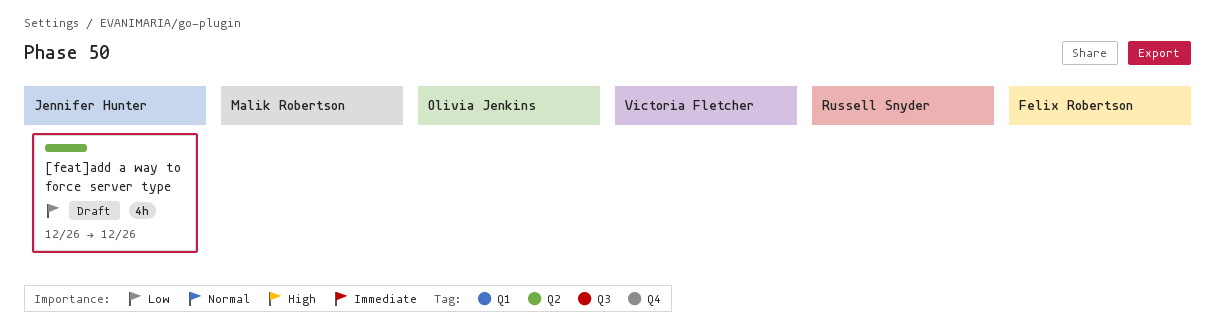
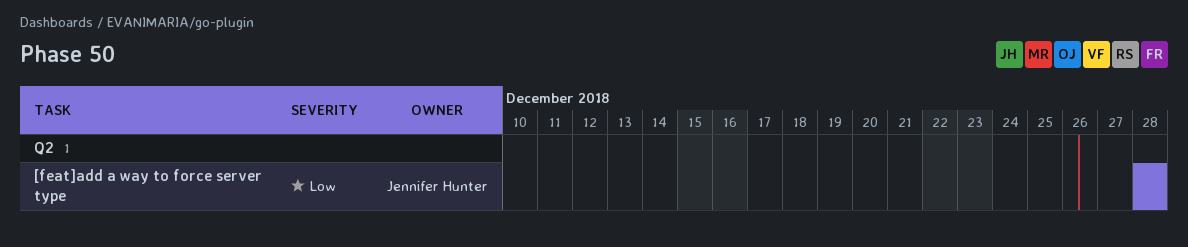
[feat]add a way to force server type, start: Dec 26 -> Dec 28
[feat]add a way to force server type, due: Dec 26 -> Dec 28

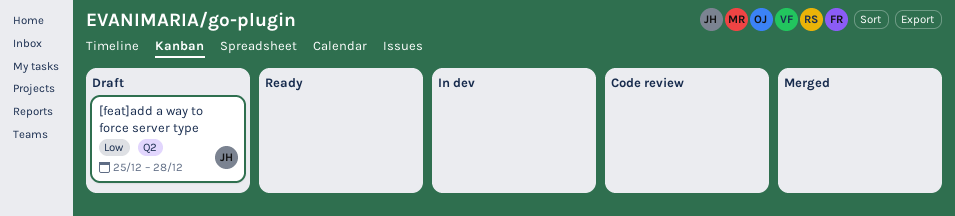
[feat]add a way to force server type, start: Dec 28 -> Dec 25

